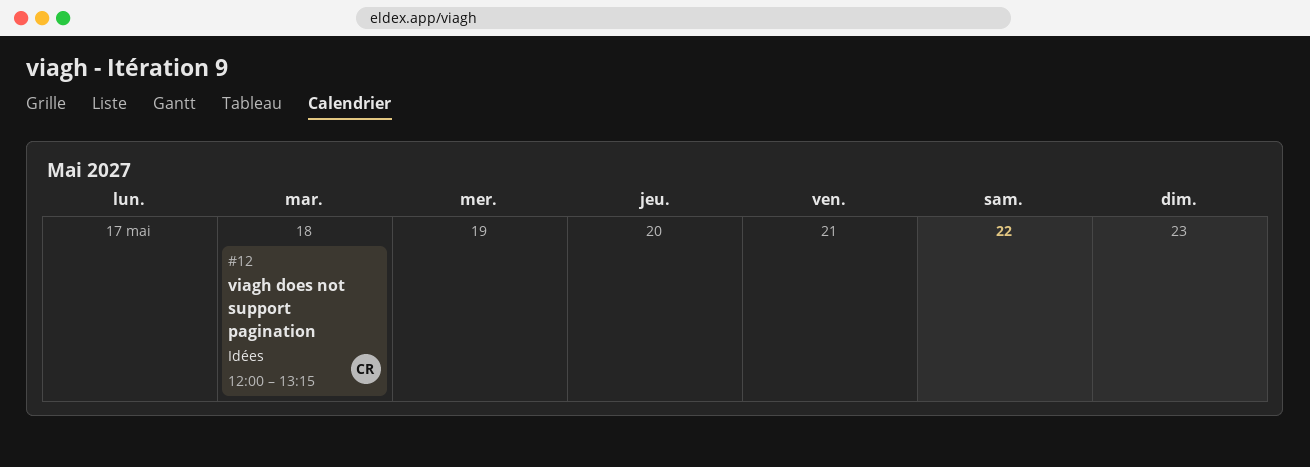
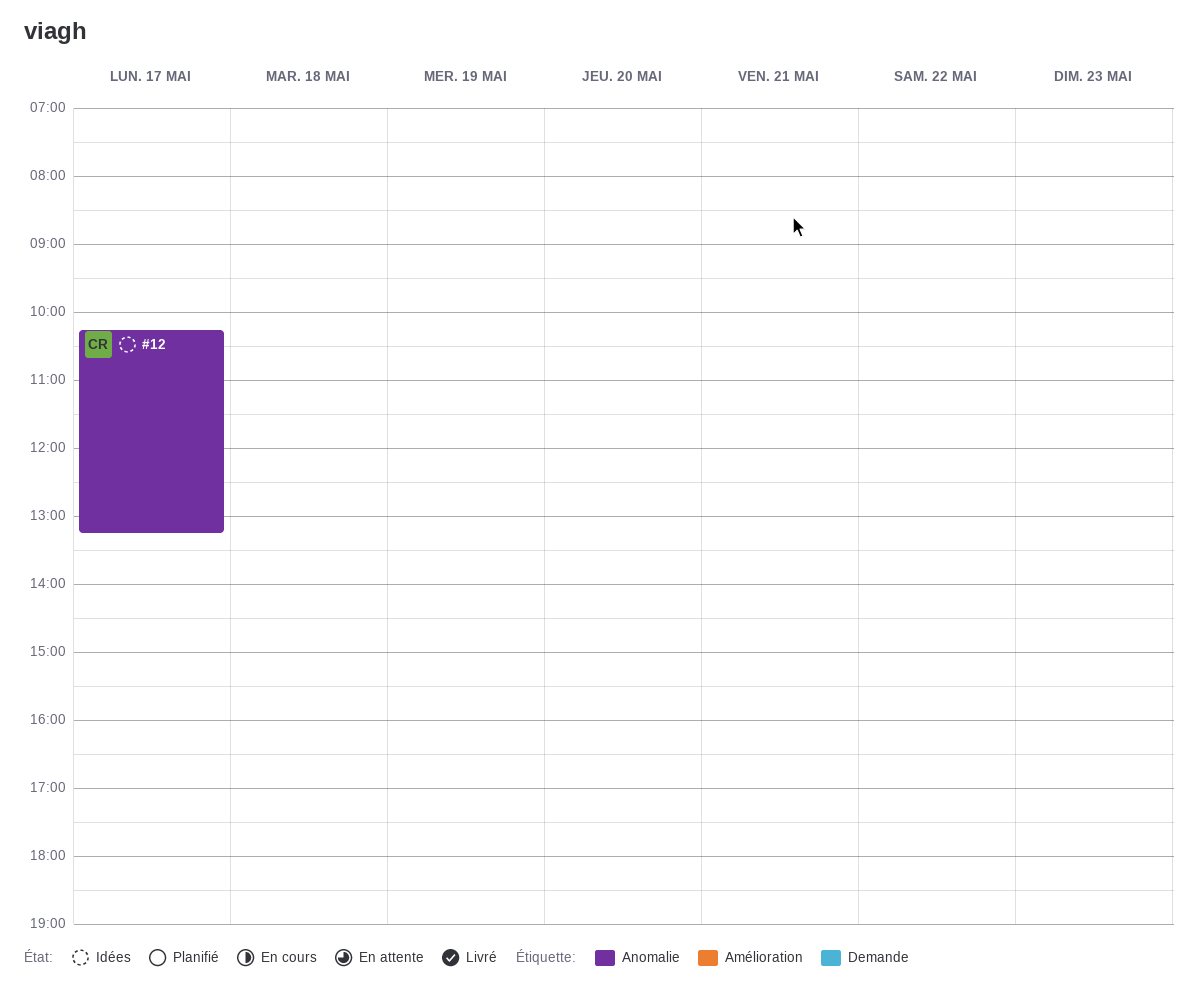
#12, day: May 18 -> May 17
#12, begins: 12:00 -> 10:15

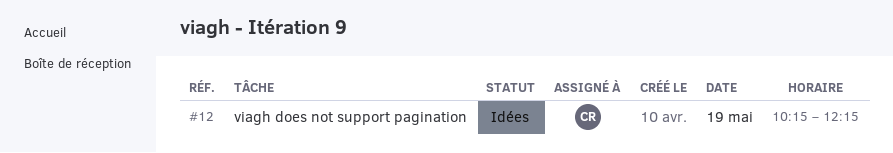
#12, day: May 17 -> May 19
#12, ends: 13:15 -> 12:15

